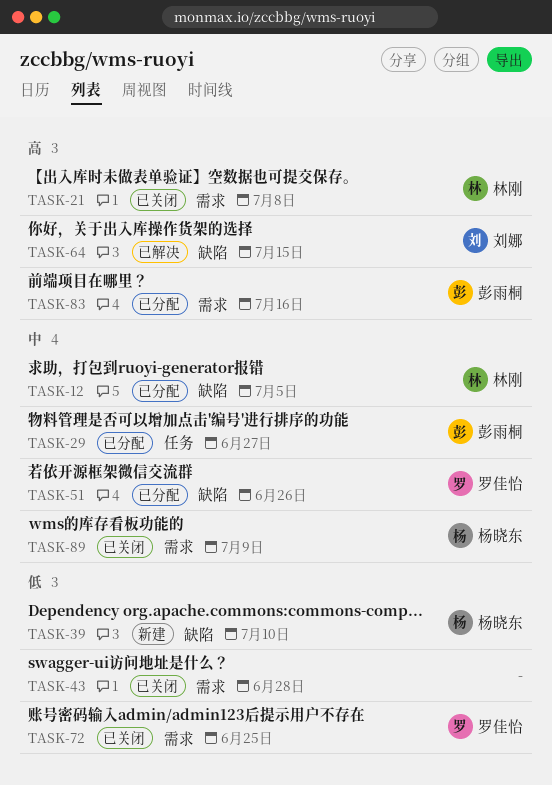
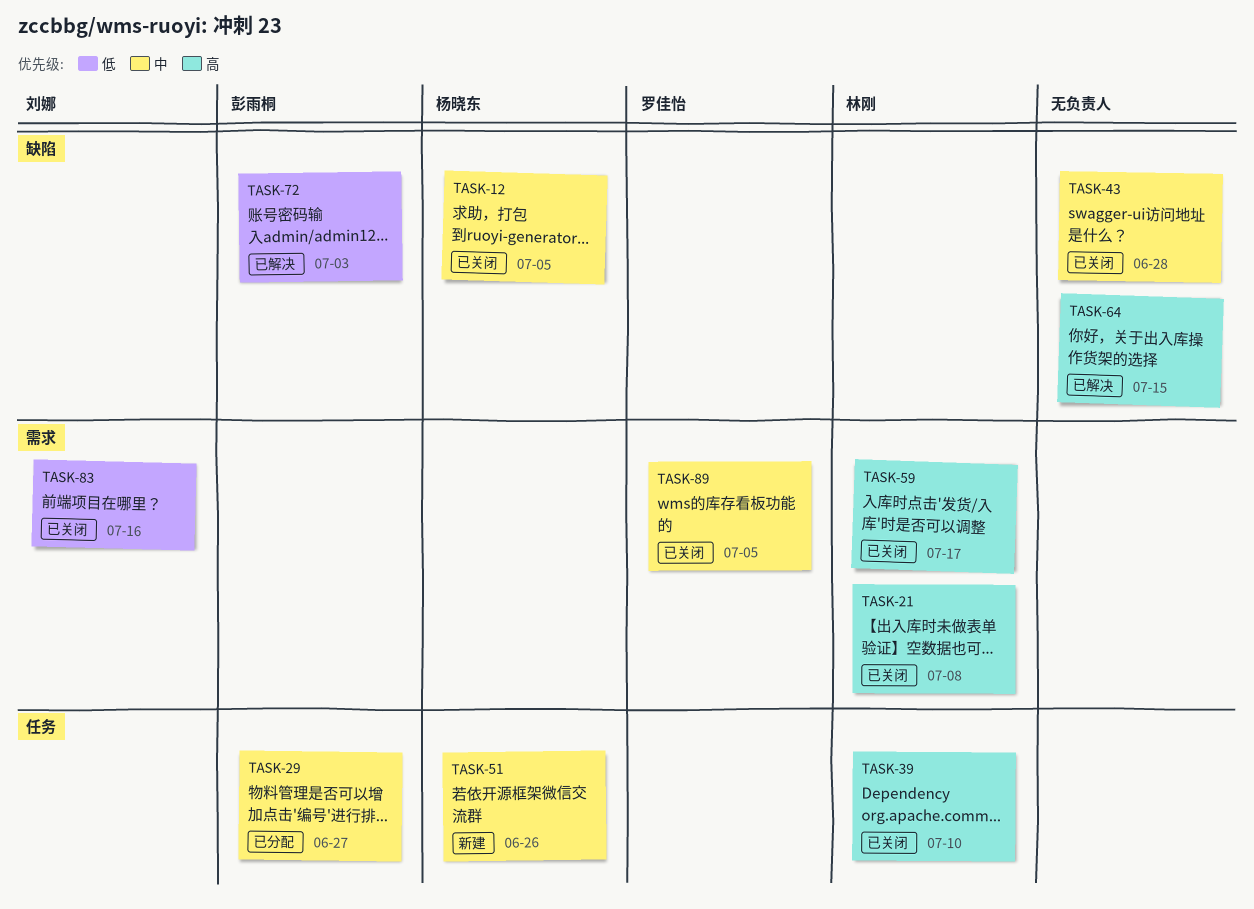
TASK-12, status: 已分配 -> 已关闭
TASK-12, owner: 林刚 -> 杨晓东
TASK-39, status: 新建 -> 已关闭
TASK-39, owner: 杨晓东 -> 林刚
TASK-39, priority: 低 -> 高
TASK-39, label: 缺陷 -> 任务
TASK-43, priority: 低 -> 中
TASK-43, label: 需求 -> 缺陷
TASK-51, status: 已分配 -> 新建
TASK-51, owner: 罗佳怡 -> 杨晓东
TASK-51, label: 缺陷 -> 任务
TASK-59: none -> present
TASK-64, owner: 刘娜 -> none
TASK-72, status: 已关闭 -> 已解决
TASK-72, owner: 罗佳怡 -> 彭雨桐
TASK-72, label: 需求 -> 缺陷
TASK-72, due: Jun 25 -> Jul 3
TASK-83, status: 已分配 -> 已关闭
TASK-83, owner: 彭雨桐 -> 刘娜
TASK-83, priority: 高 -> 低
TASK-89, owner: 杨晓东 -> 罗佳怡
TASK-89, due: Jul 9 -> Jul 5

